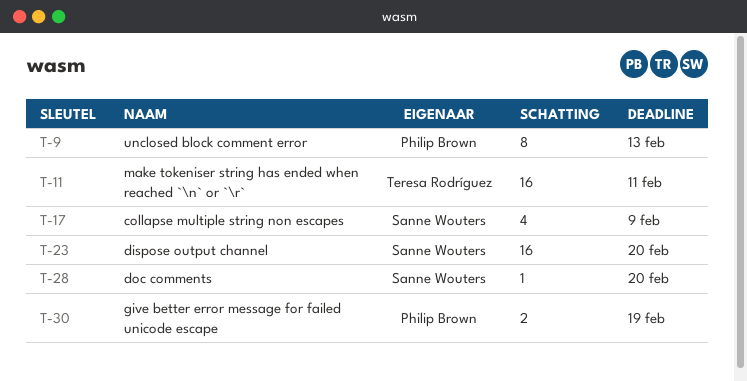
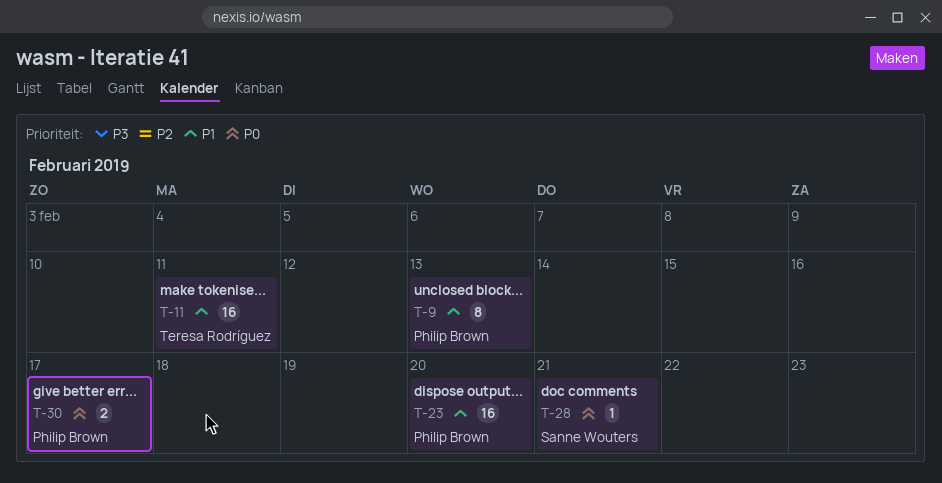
T-17: present -> none
T-23, owner: Sanne Wouters -> Philip Brown
T-28, due: Feb 20 -> Feb 21
T-30, due: Feb 19 -> Feb 17

